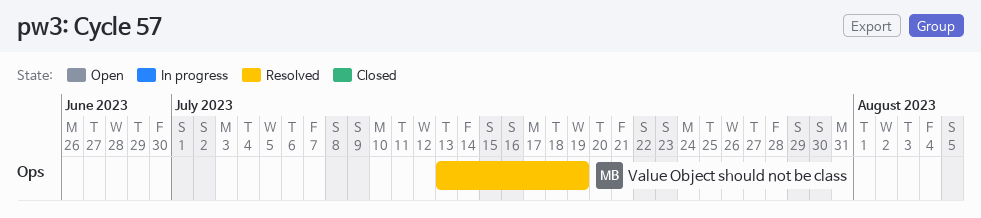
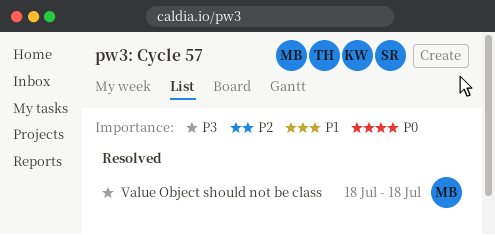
Value Object should not be class, start: Jul 13 -> Jul 18
Value Object should not be class, due: Jul 19 -> Jul 18

